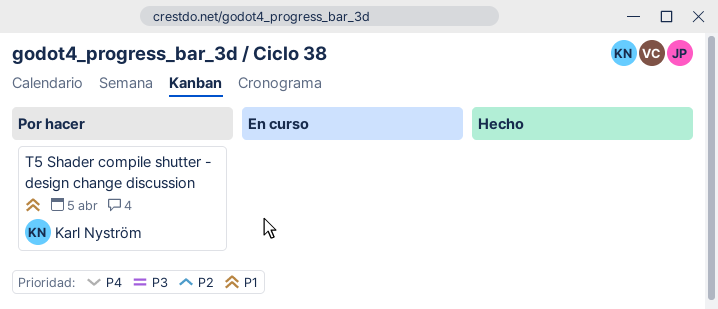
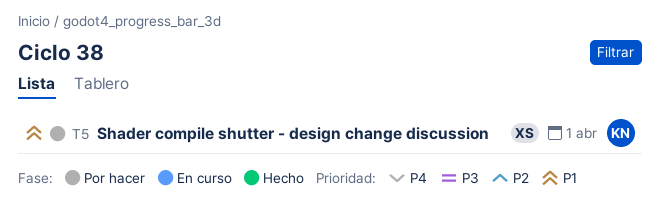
T5, due: Apr 5 -> Apr 1

